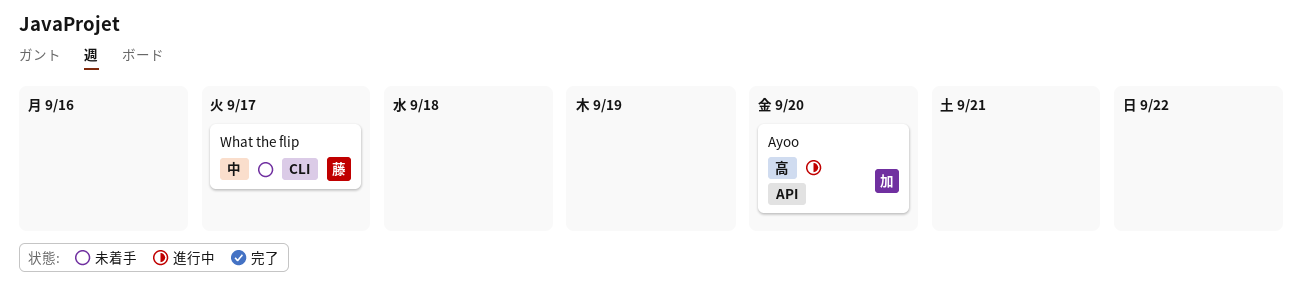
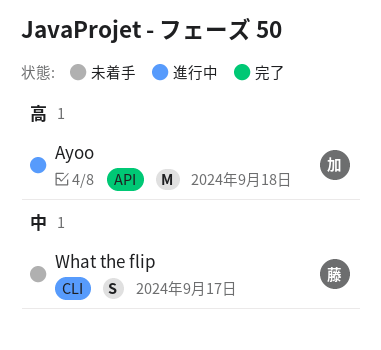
Ayoo, due: Sep 20 -> Sep 18

